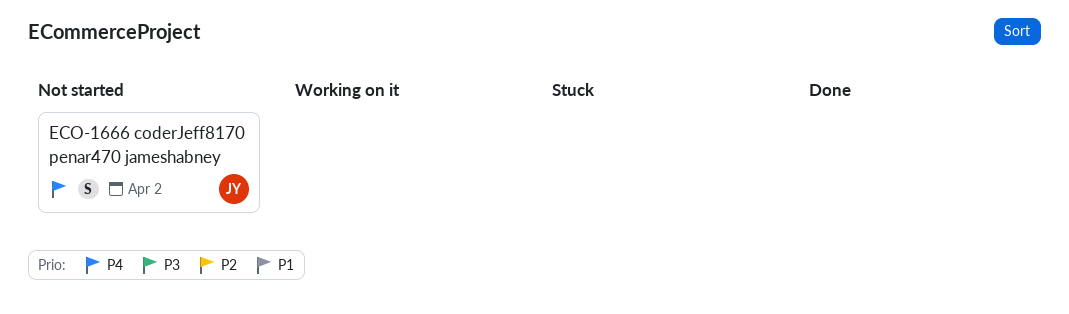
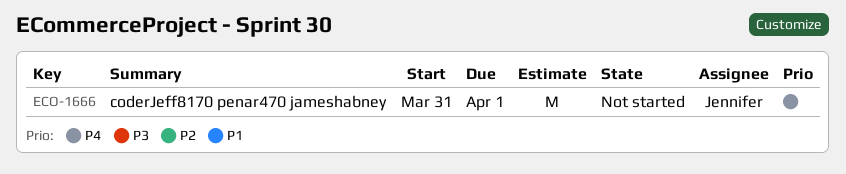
ECO-1666, estimate: S -> M
ECO-1666, due: Apr 2 -> Apr 1

